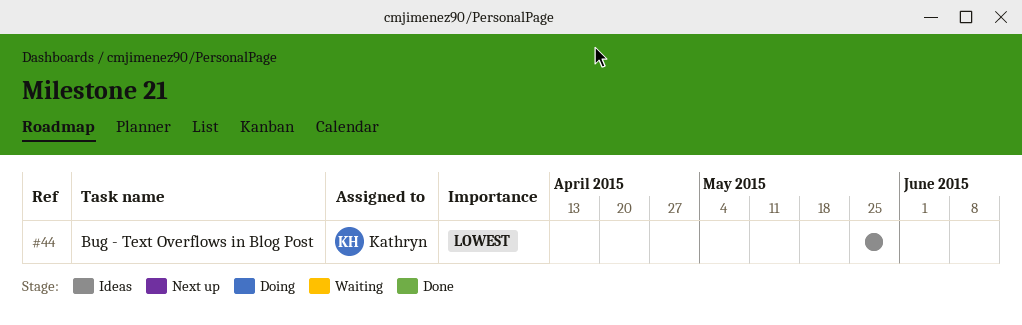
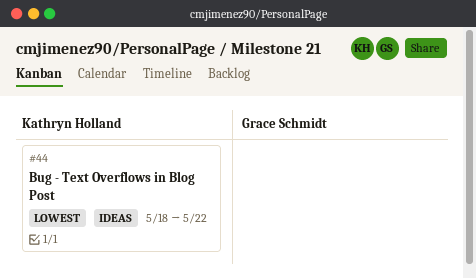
#44, start: May 25 -> May 18
#44, due: May 29 -> May 22

